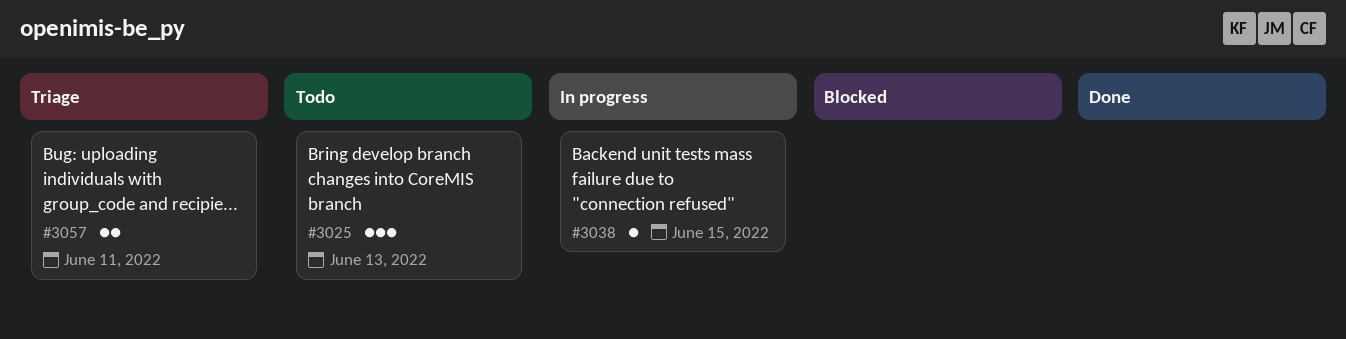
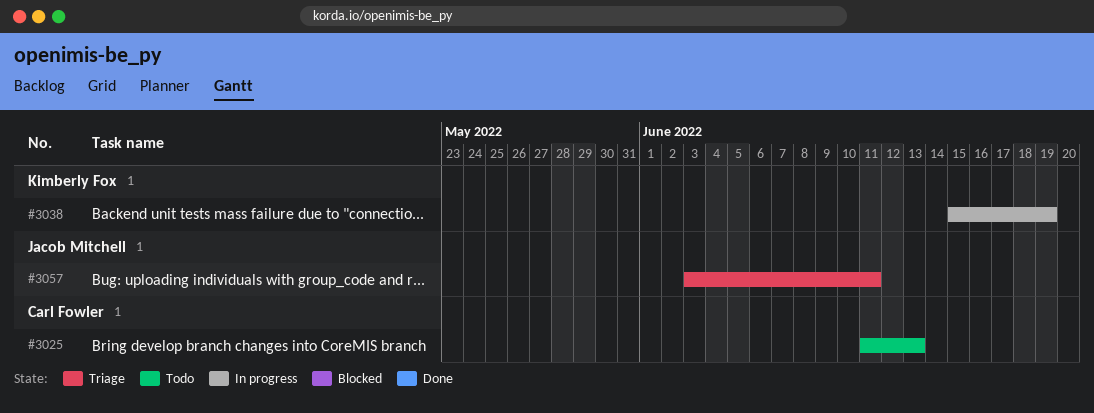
#3038, due: Jun 15 -> Jun 19

